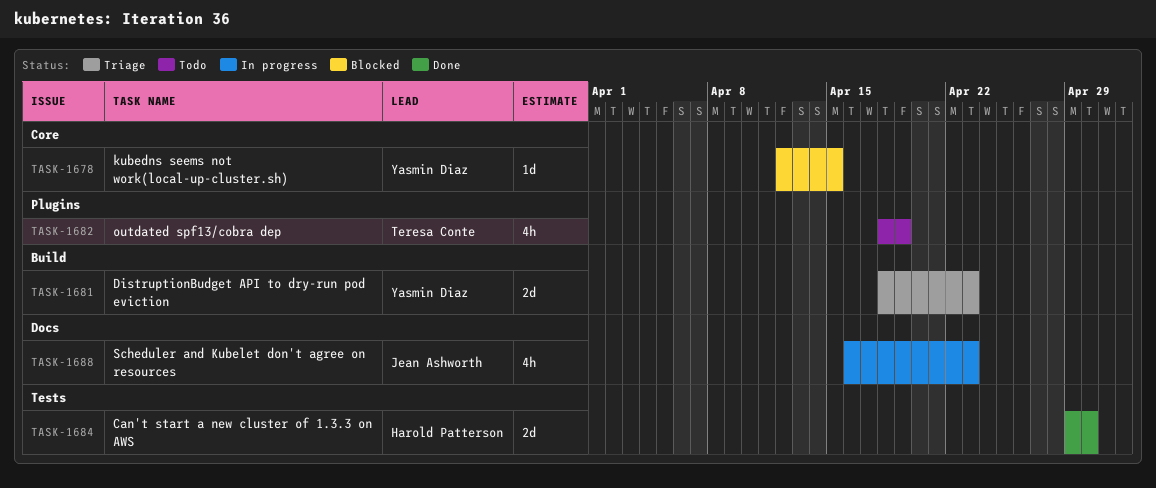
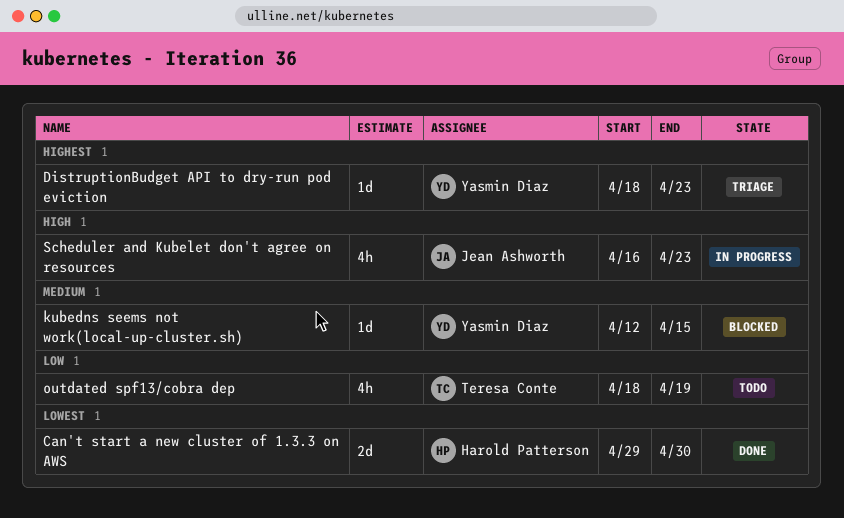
DistruptionBudget API to dry-run pod eviction, estimate: 2d -> 1d

